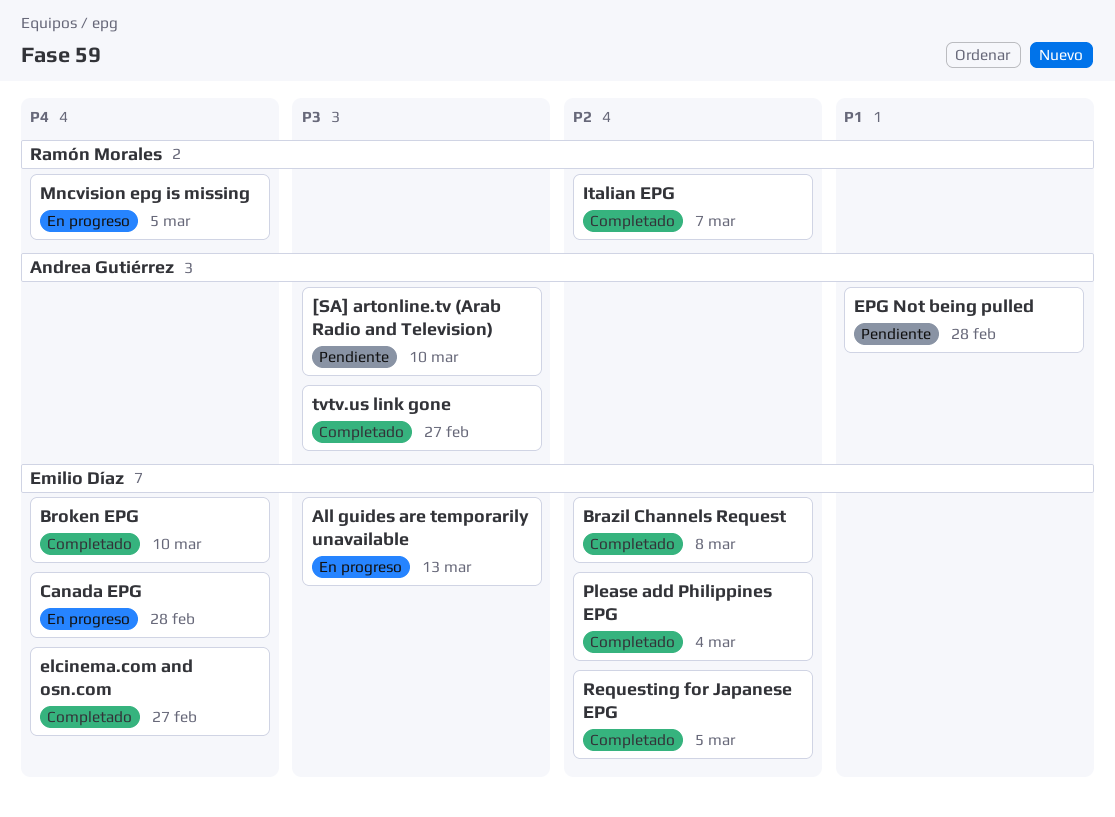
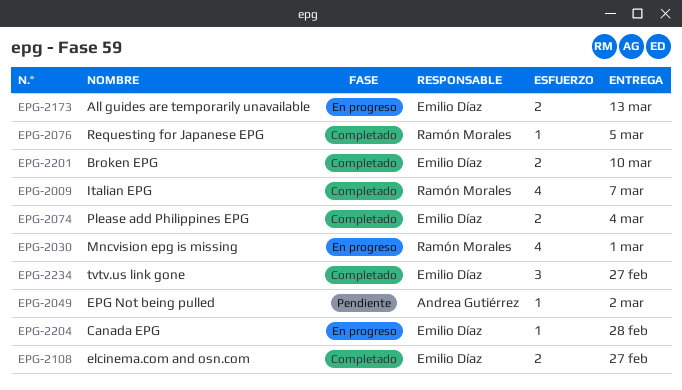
[SA] artonline.tv (Arab Radio and Television): present -> none
Brazil Channels Request: present -> none
EPG Not being pulled, due: Feb 28 -> Mar 2
Mncvision epg is missing, due: Mar 5 -> Mar 1
Requesting for Japanese EPG, owner: Emilio Díaz -> Ramón Morales
tvtv.us link gone, owner: Andrea Gutiérrez -> Emilio Díaz

